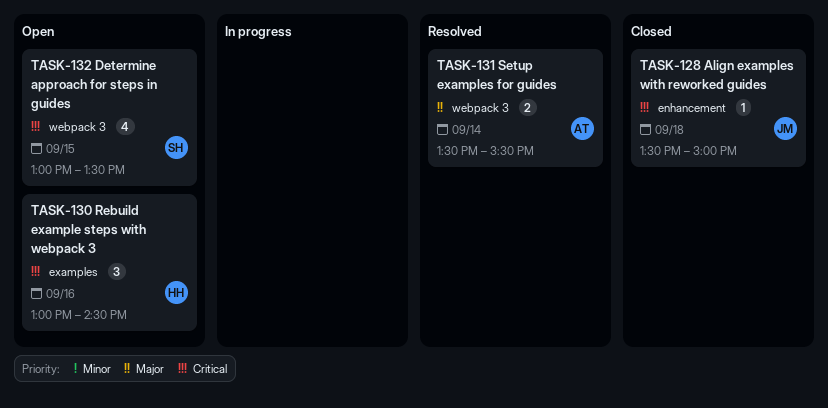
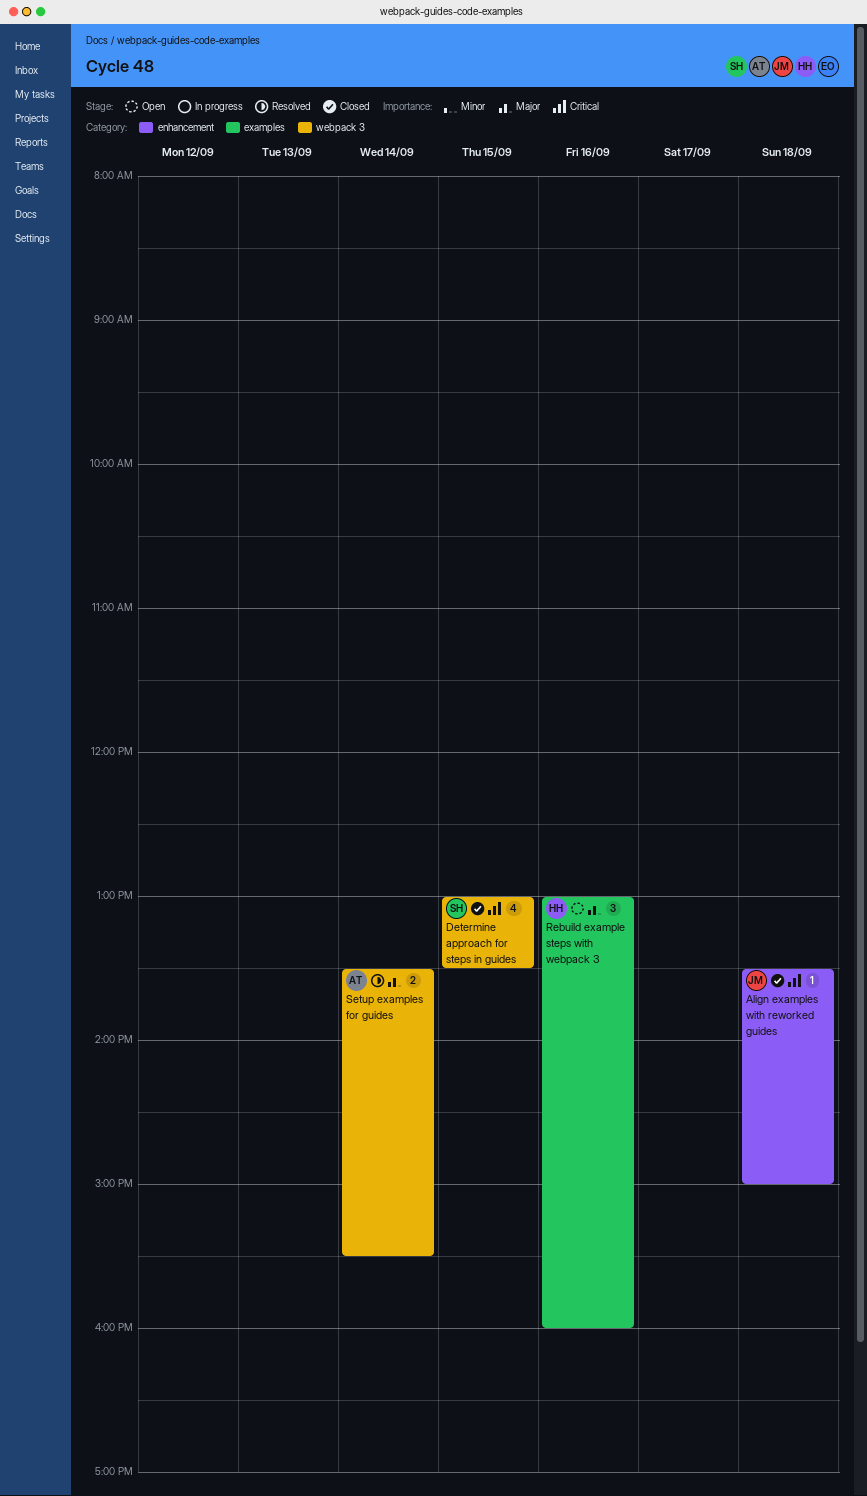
Determine approach for steps in guides, status: Open -> Closed
Rebuild example steps with webpack 3, priority: Critical -> Major
Rebuild example steps with webpack 3, ends: 14:30 -> 16:00

